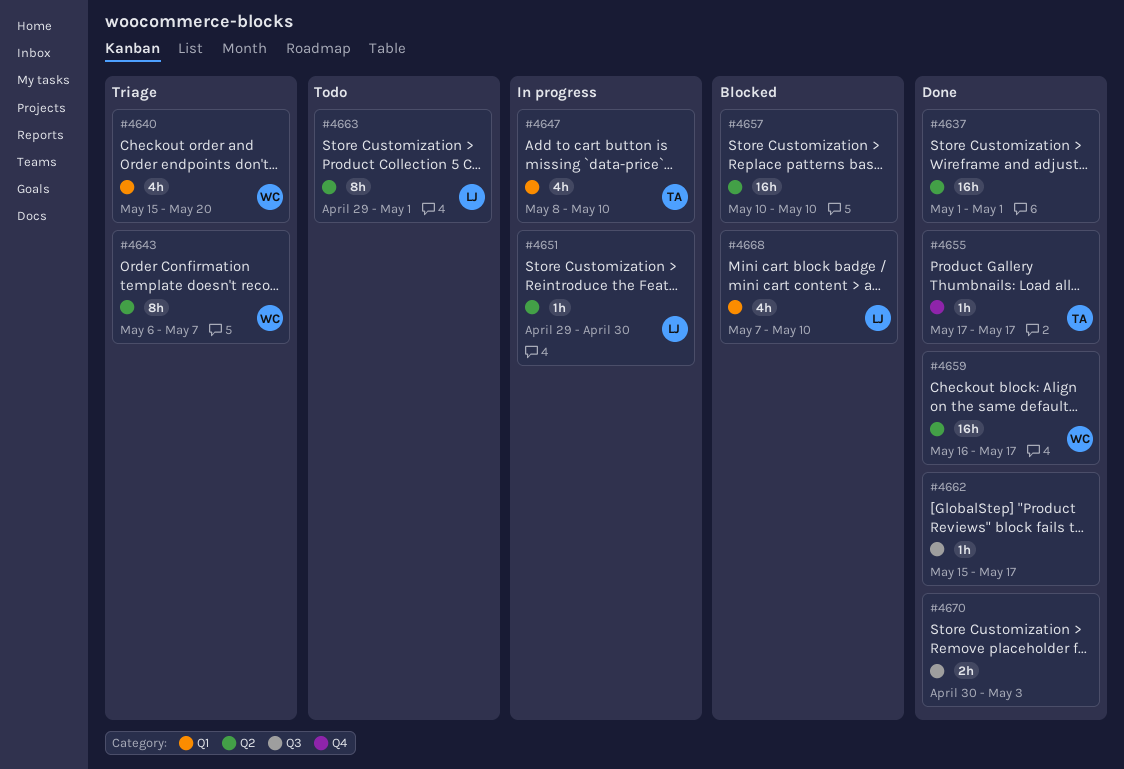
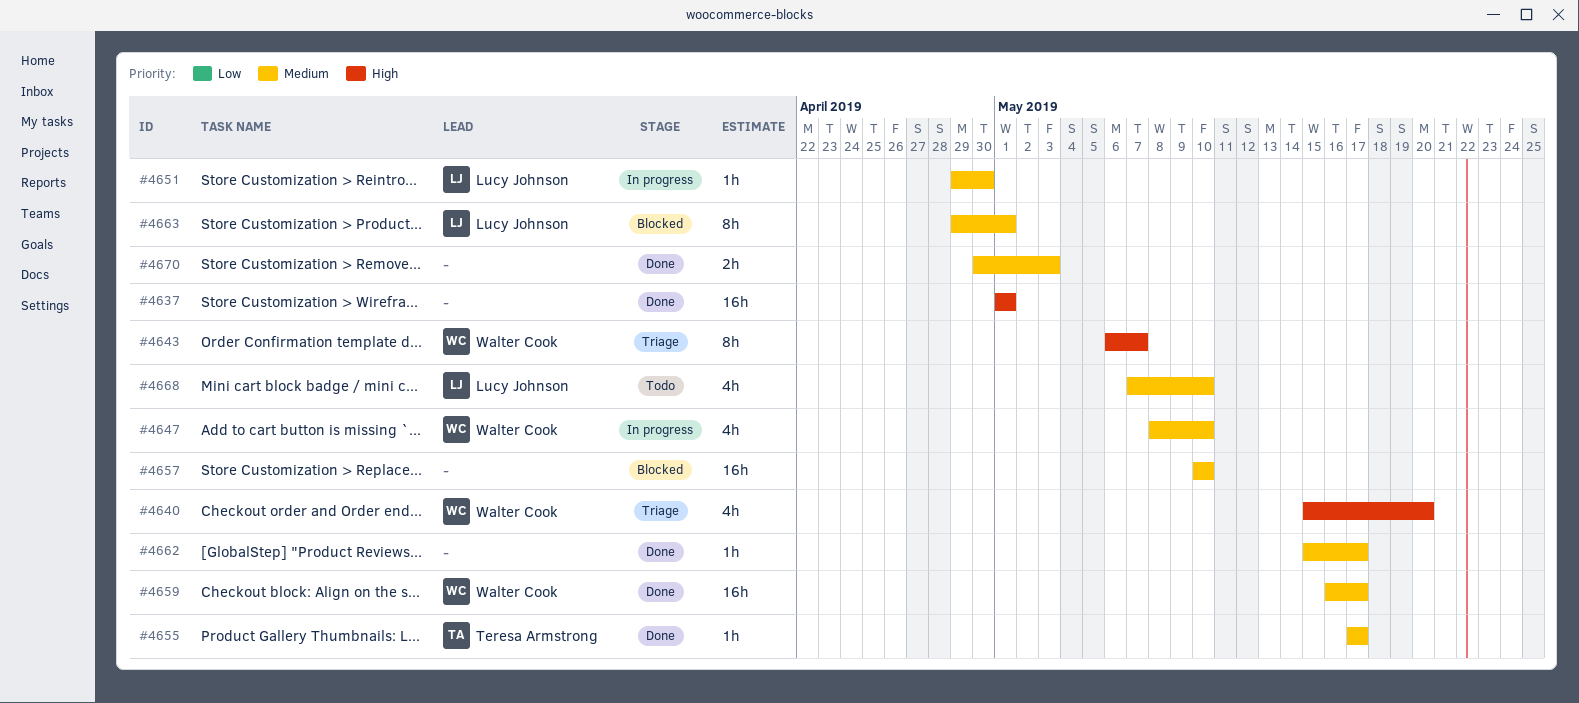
#4647, owner: Teresa Armstrong -> Walter Cook
#4663, status: Todo -> Blocked
#4668, status: Blocked -> Todo

